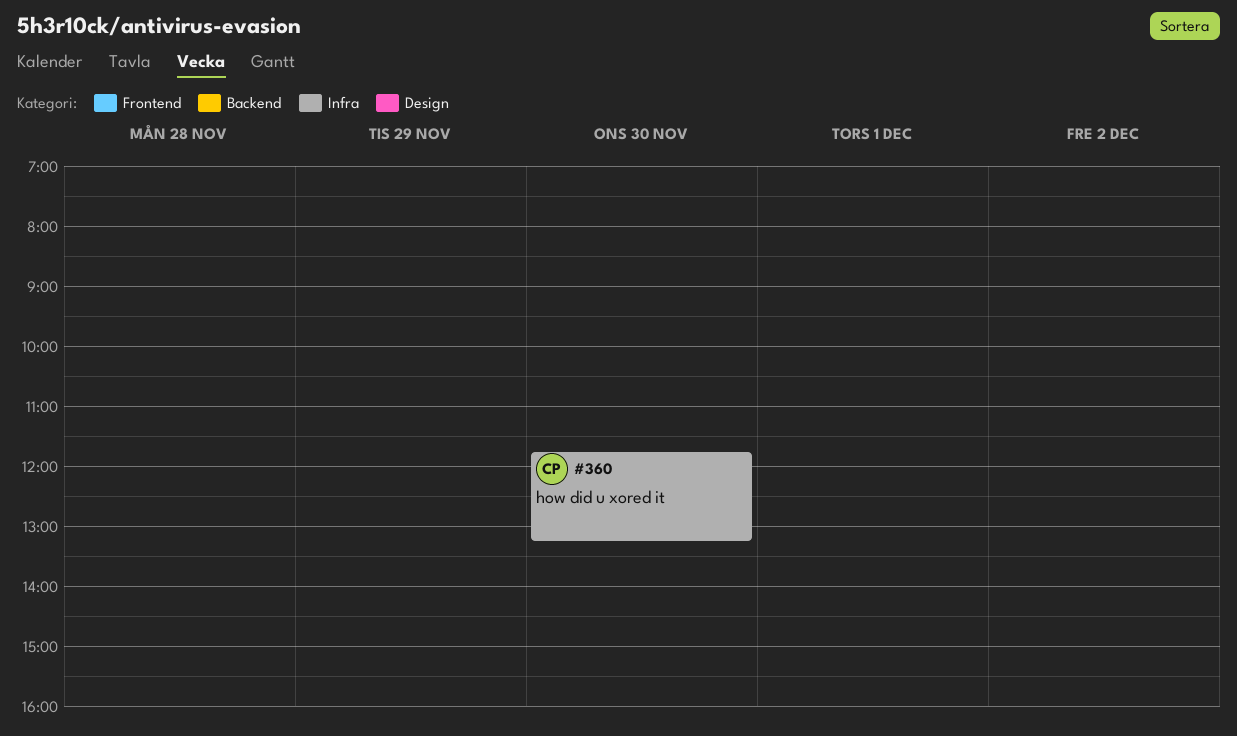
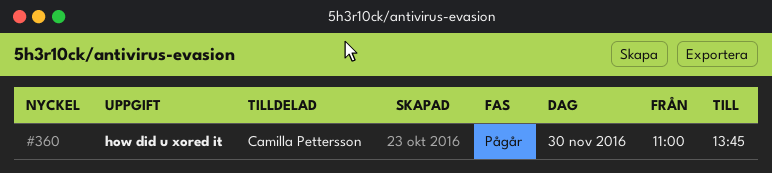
#360, begins: 11:45 -> 11:00
#360, ends: 13:15 -> 13:45

